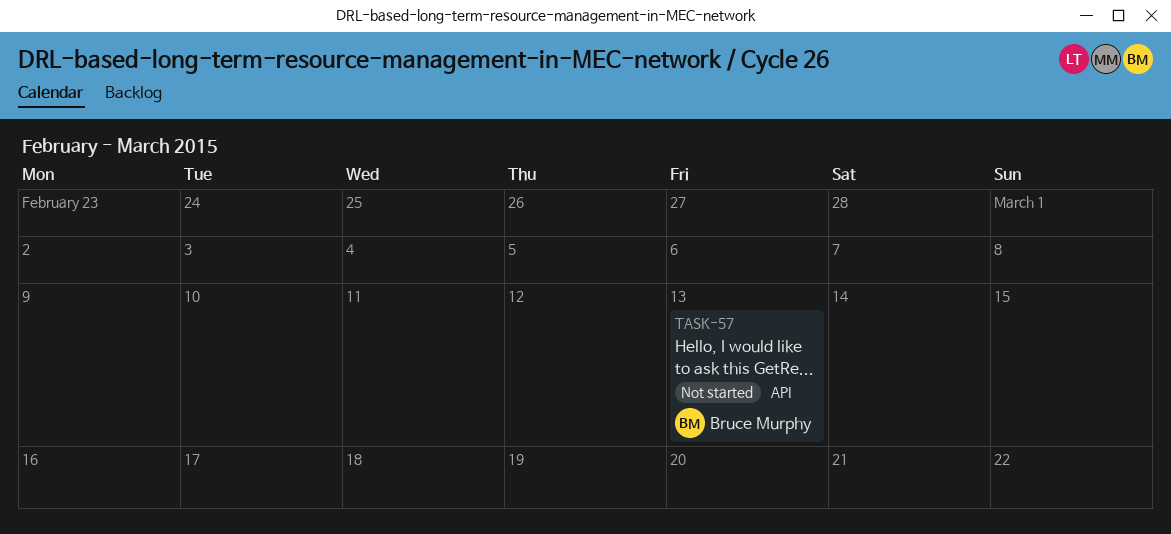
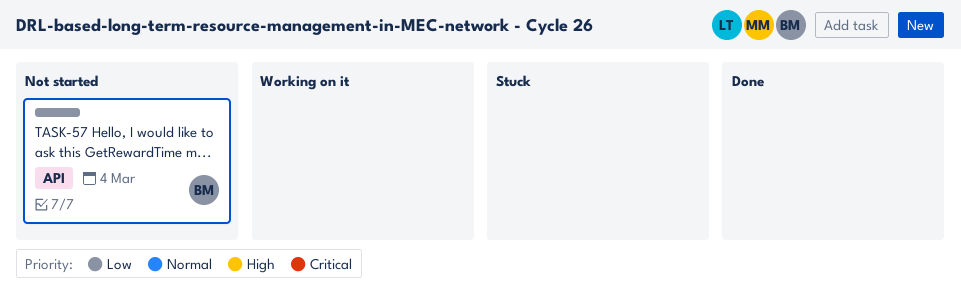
TASK-57, due: Mar 13 -> Mar 4

